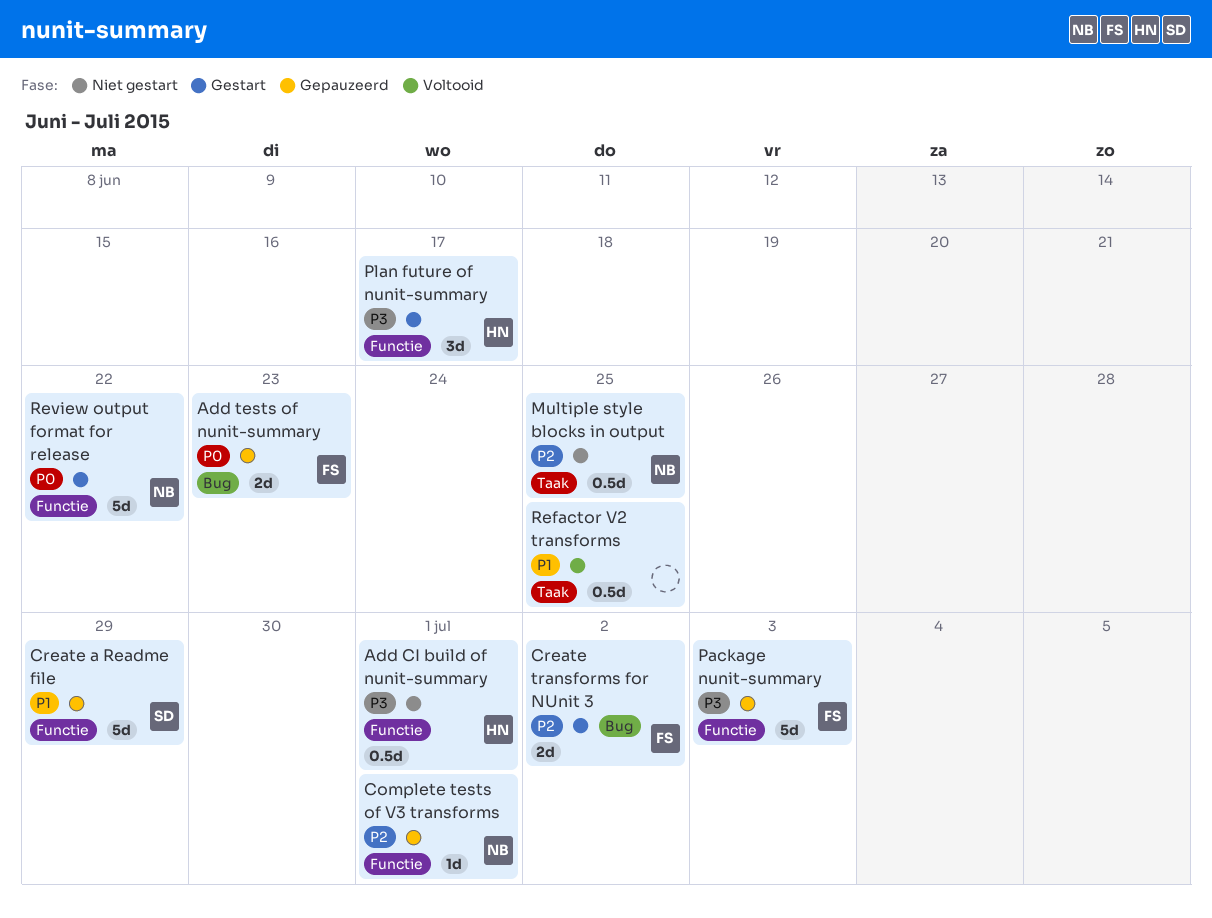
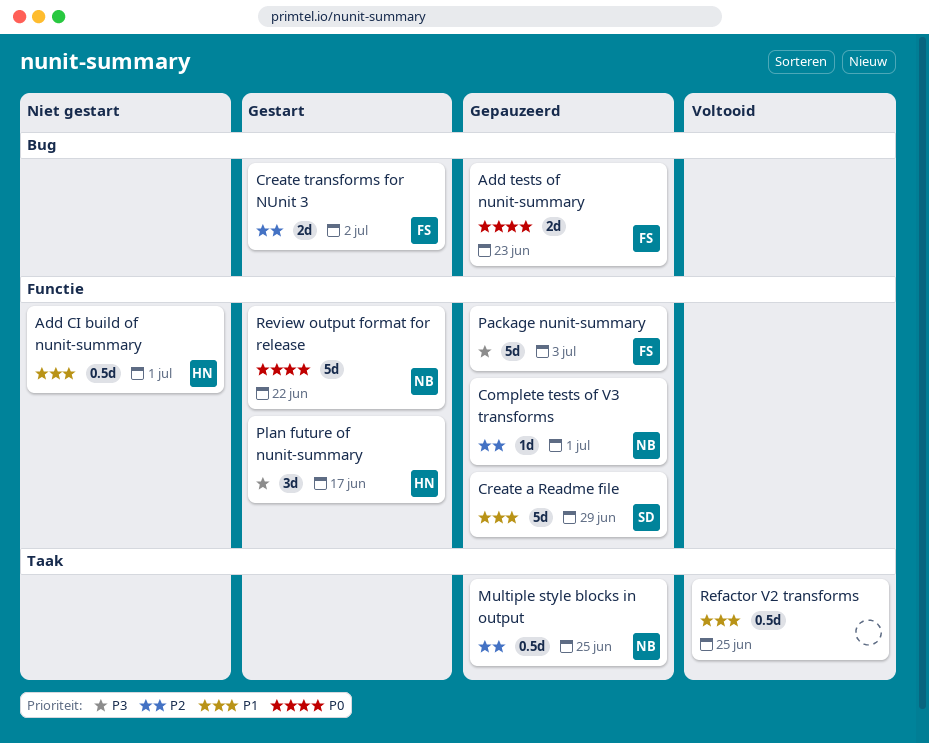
Add CI build of nunit-summary, priority: P3 -> P1
Multiple style blocks in output, status: Niet gestart -> Gepauzeerd

